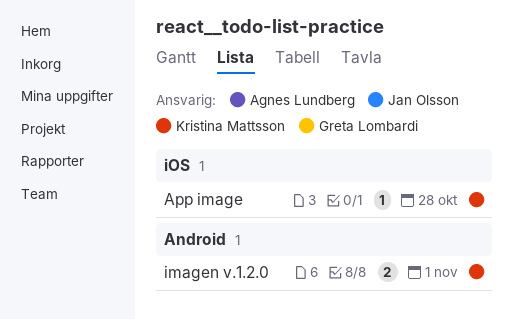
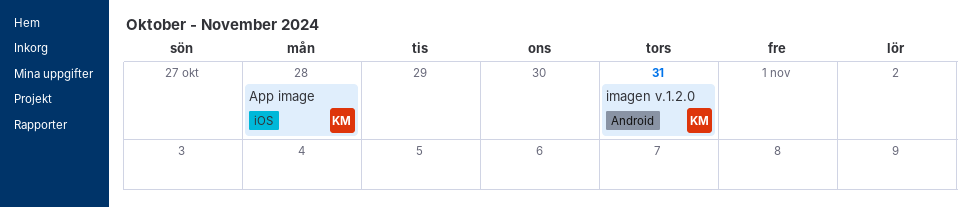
imagen v.1.2.0, due: Nov 1 -> Oct 31

